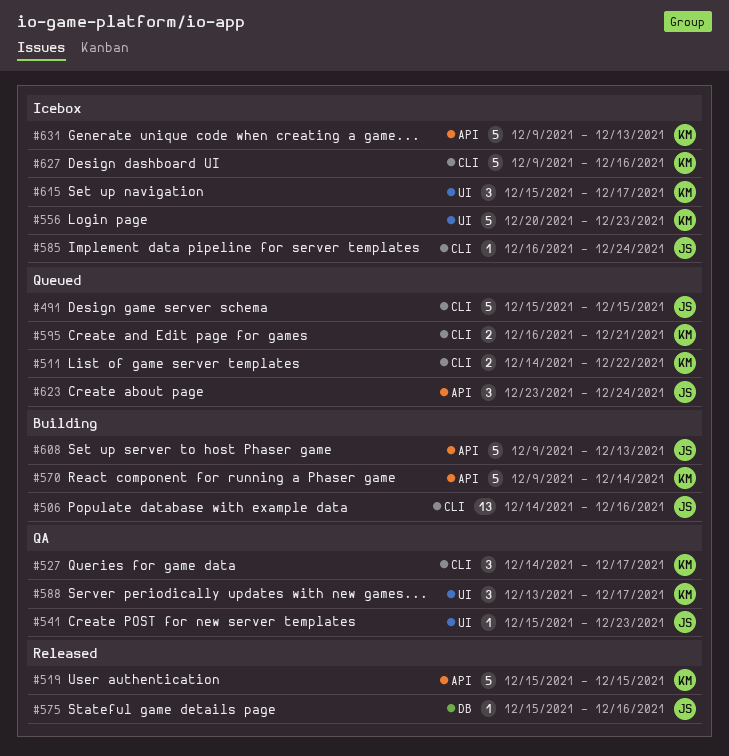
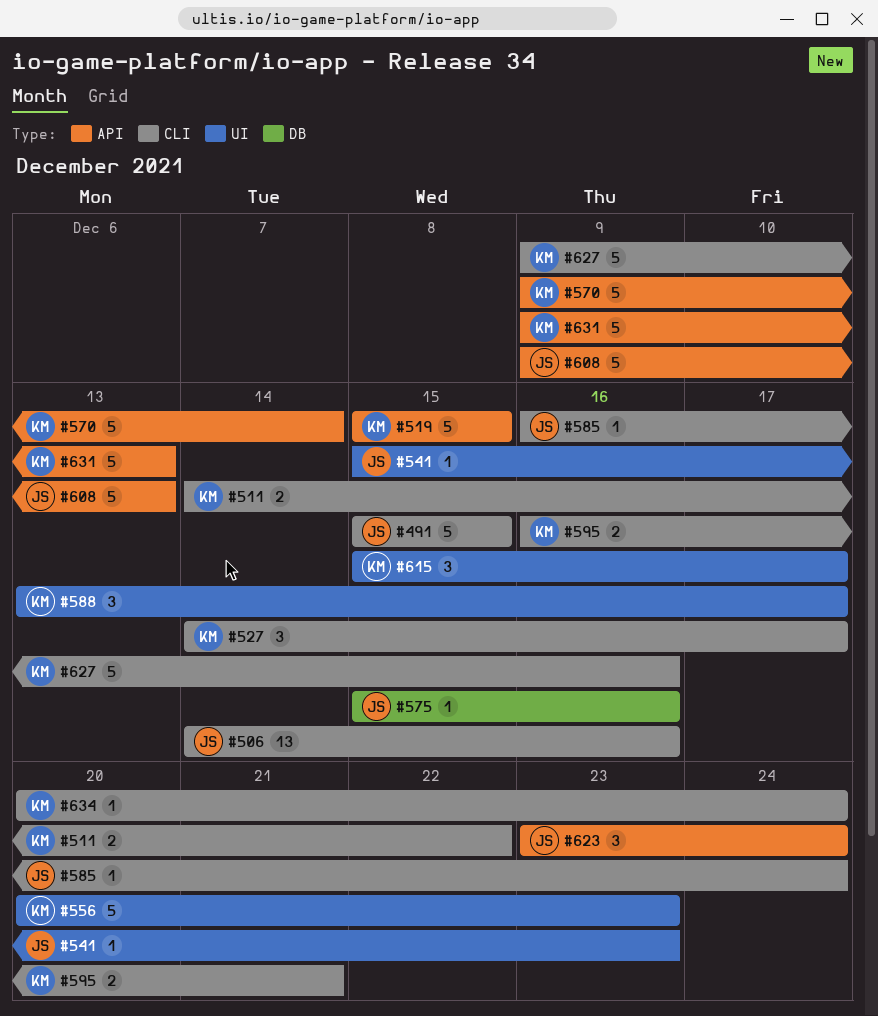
#634: none -> present

